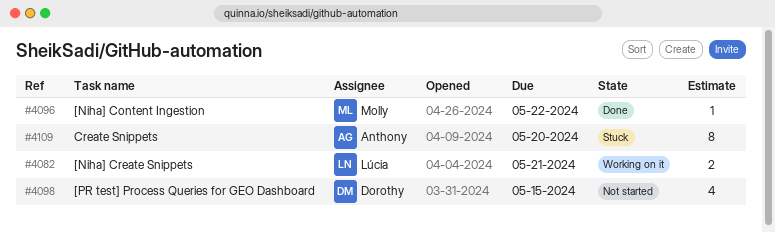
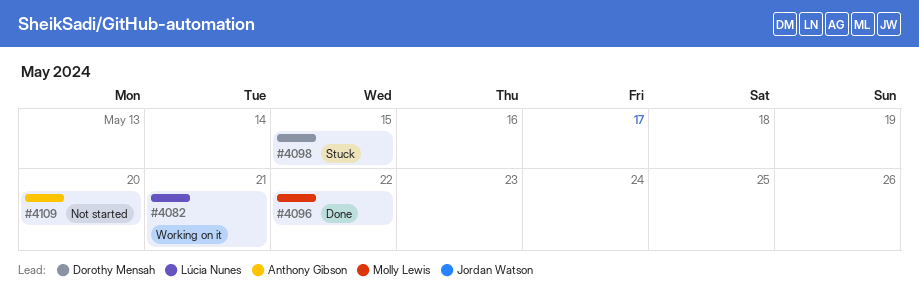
#4098, status: Not started -> Stuck
#4109, status: Stuck -> Not started

